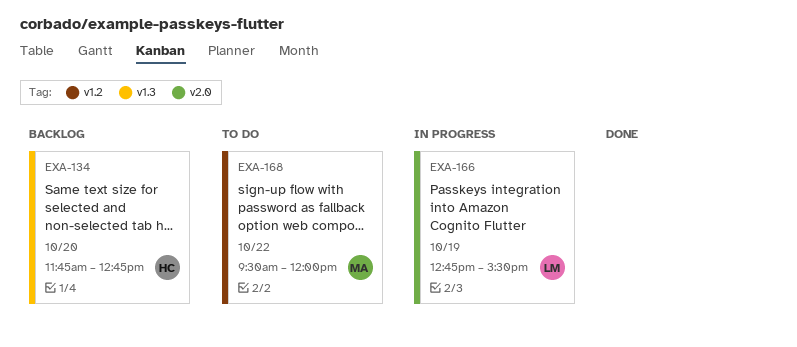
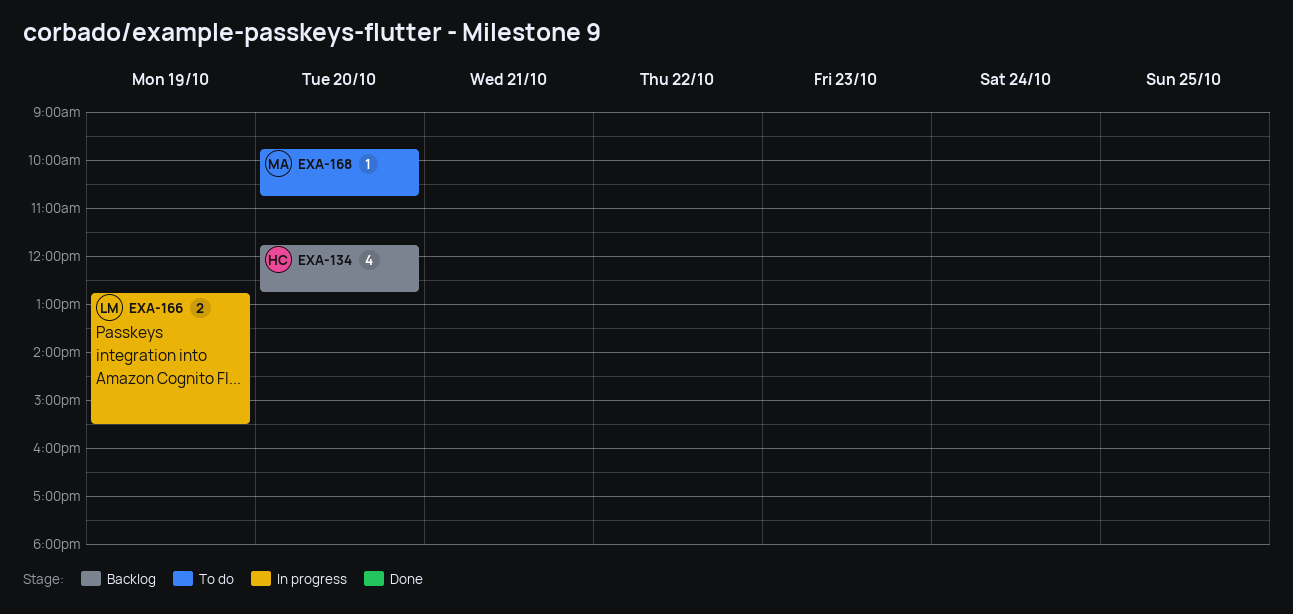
EXA-168, day: Oct 22 -> Oct 20
EXA-168, begins: 09:30 -> 09:45
EXA-168, ends: 12:00 -> 10:45

